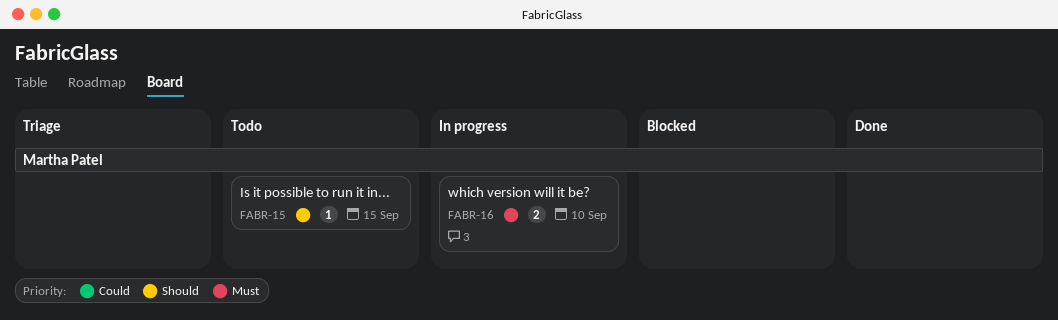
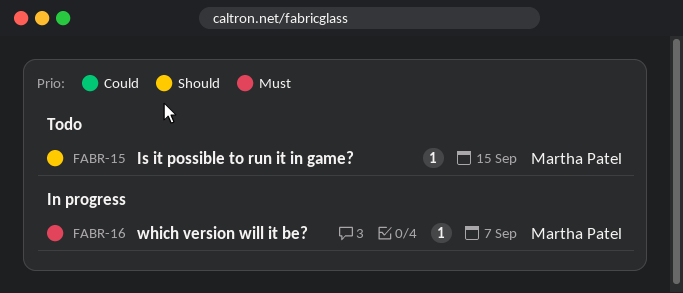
FABR-16, estimate: 2 -> 1
FABR-16, due: Sep 10 -> Sep 7

